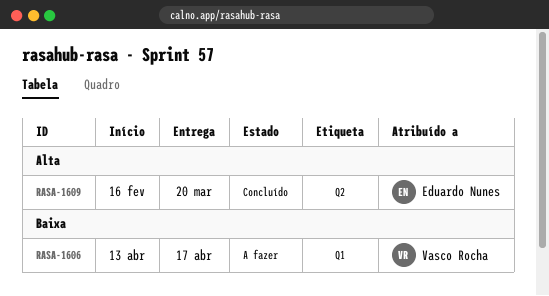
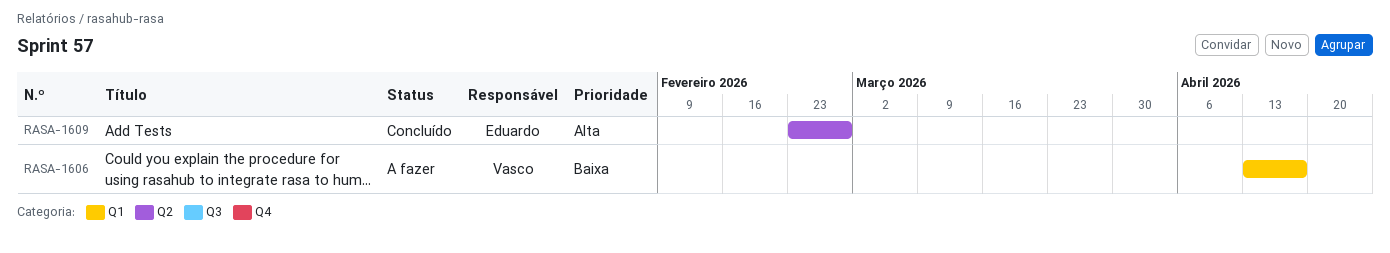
RASA-1609, start: Feb 16 -> Feb 23
RASA-1609, due: Mar 20 -> Feb 27

